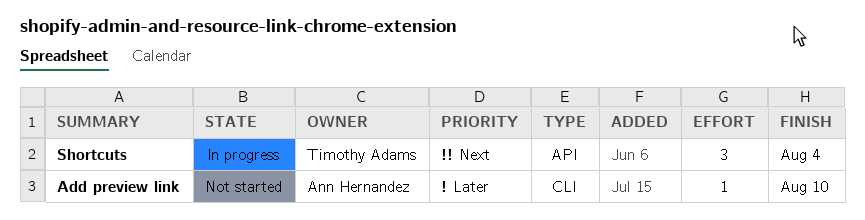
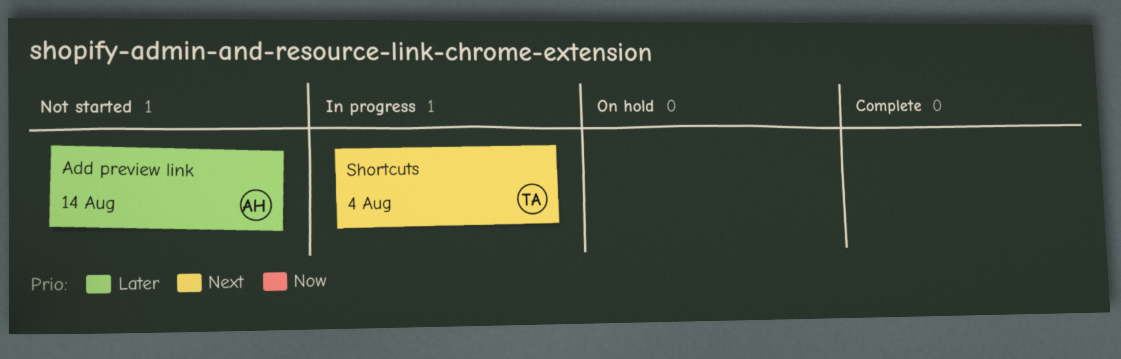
Add preview link, due: Aug 10 -> Aug 14

